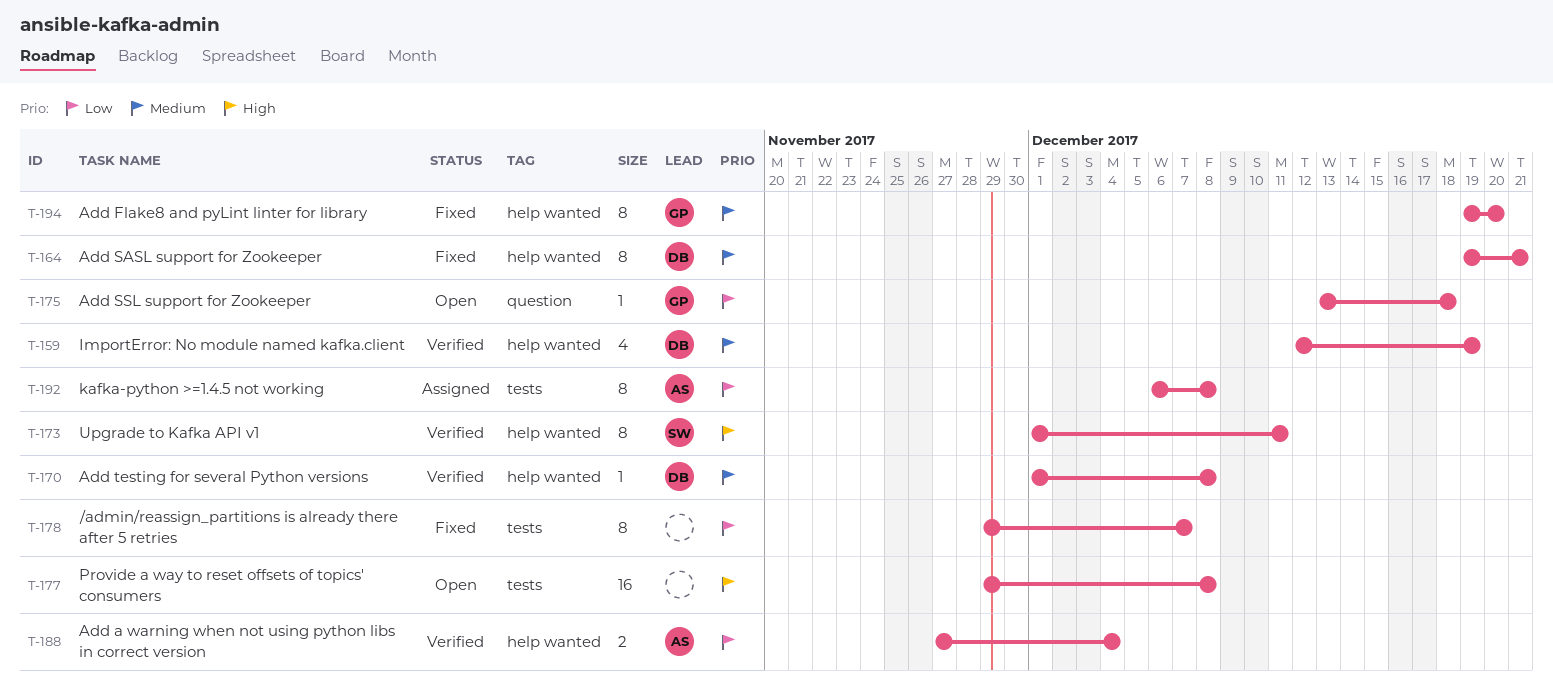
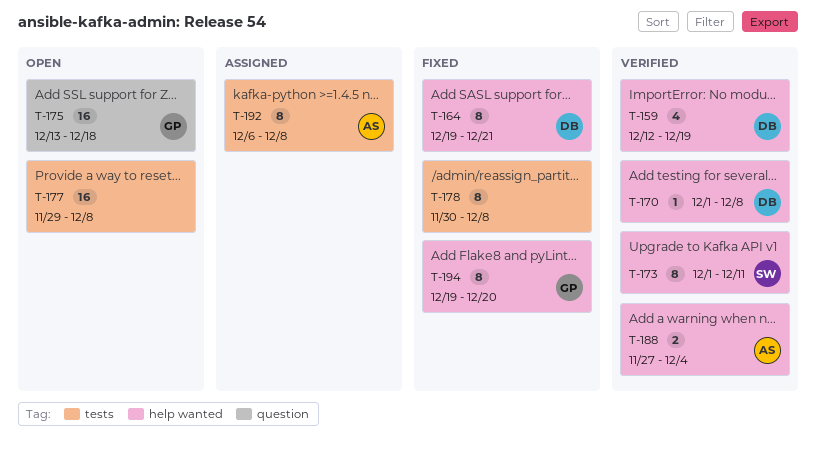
T-175, estimate: 1 -> 16
T-178, start: Nov 29 -> Nov 30
T-178, due: Dec 7 -> Dec 8

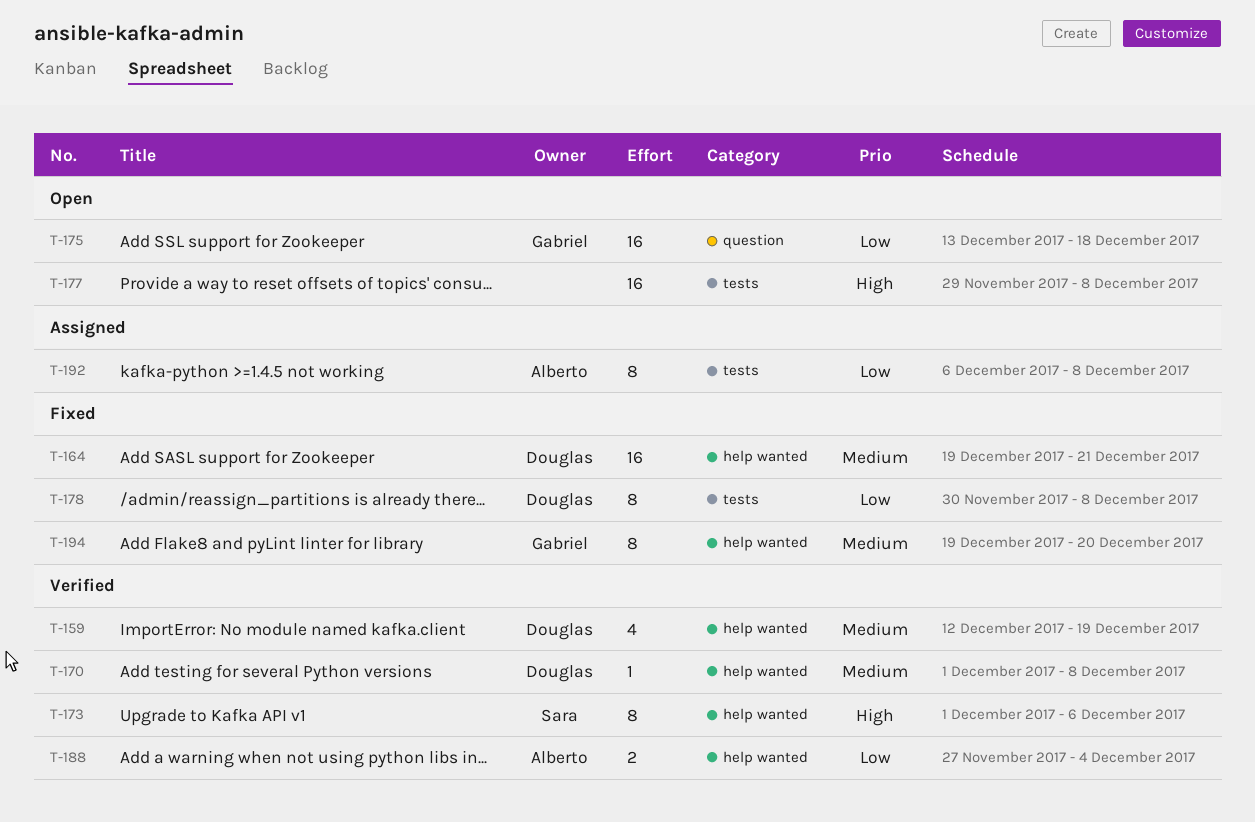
T-164, estimate: 8 -> 16
T-173, due: Dec 11 -> Dec 6
T-178, owner: none -> Douglas

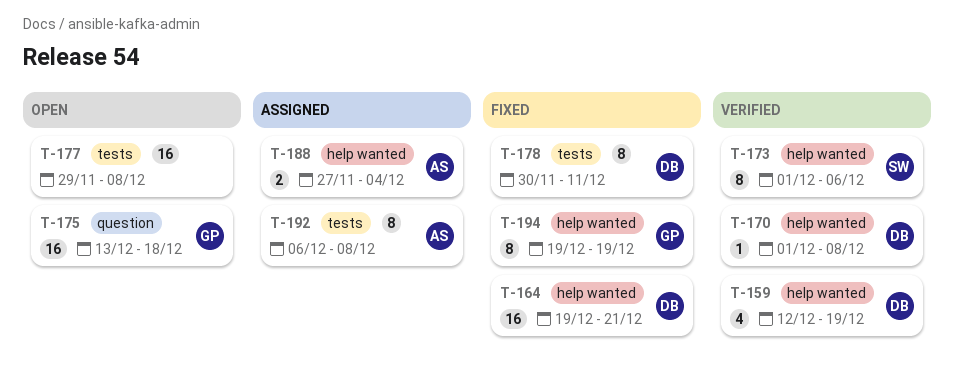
T-178, due: Dec 8 -> Dec 11
T-188, status: Verified -> Assigned
T-194, due: Dec 20 -> Dec 19

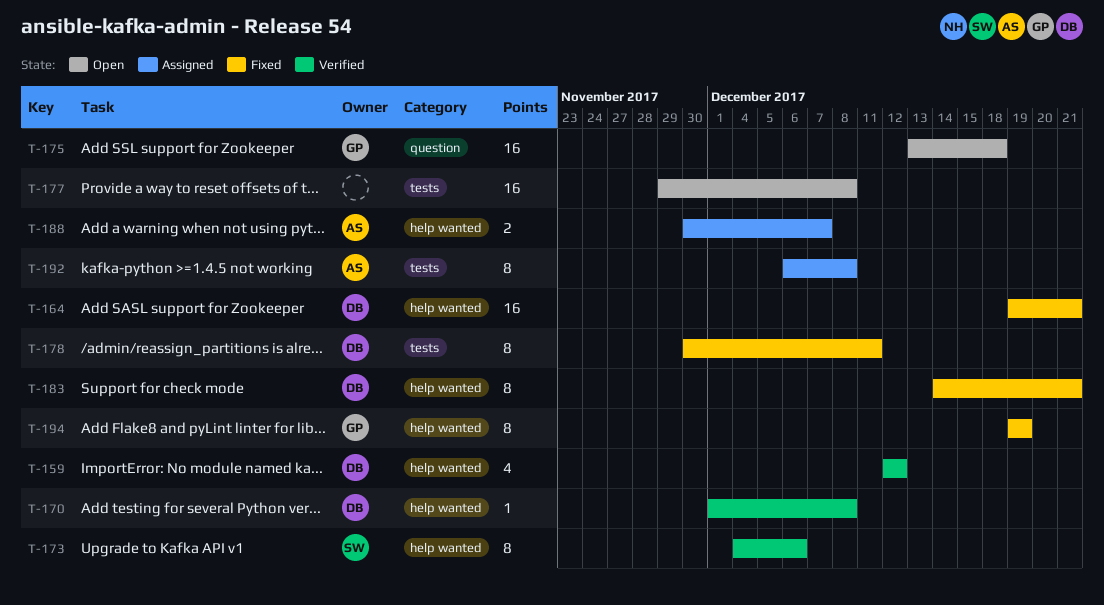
T-159, due: Dec 19 -> Dec 12
T-173, start: Dec 1 -> Dec 4
T-183: none -> present
T-188, start: Nov 27 -> Nov 30
T-188, due: Dec 4 -> Dec 7

